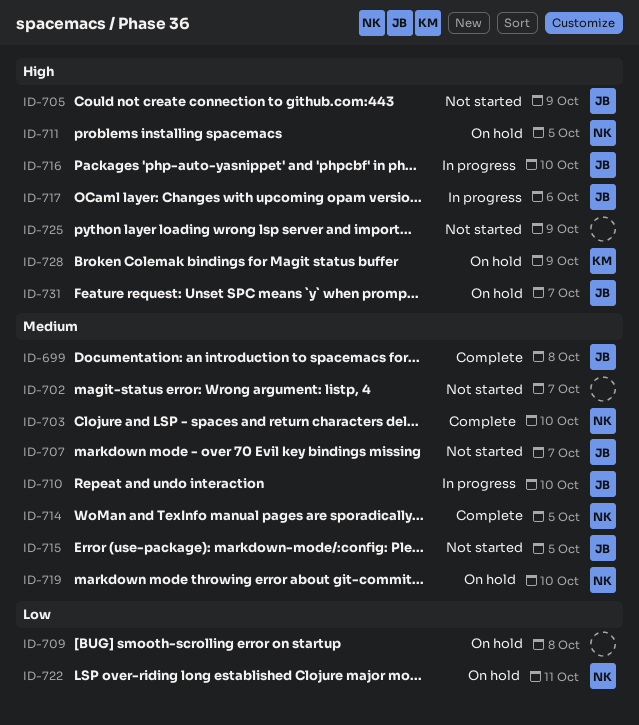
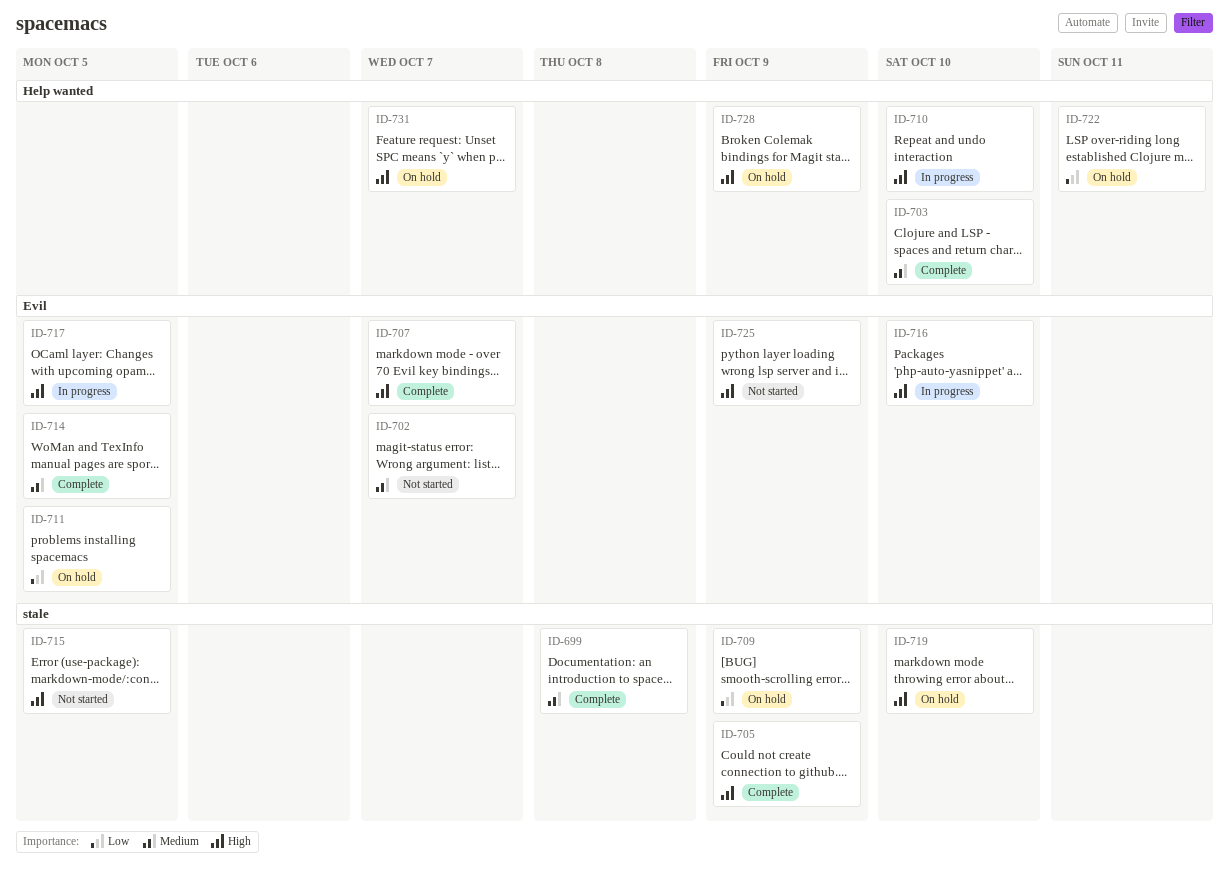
ID-705, status: Not started -> Complete
ID-707, status: Not started -> Complete
ID-707, priority: Medium -> High
ID-709, due: Oct 8 -> Oct 9
ID-710, priority: Medium -> High
ID-711, priority: High -> Low
ID-715, priority: Medium -> High
ID-717, due: Oct 6 -> Oct 5
ID-719, priority: Medium -> High

